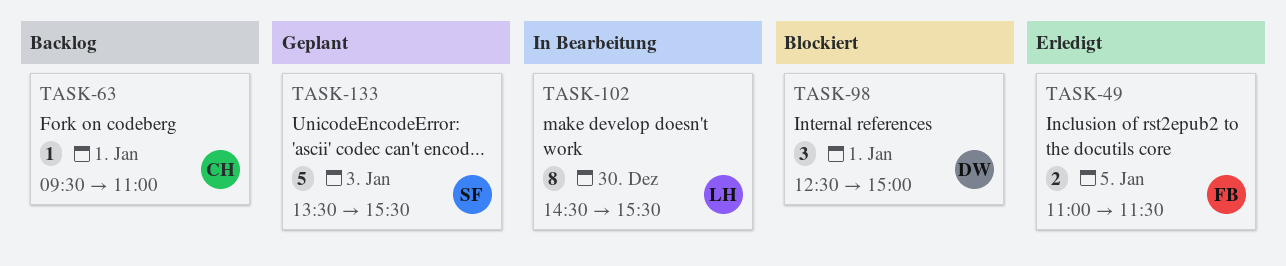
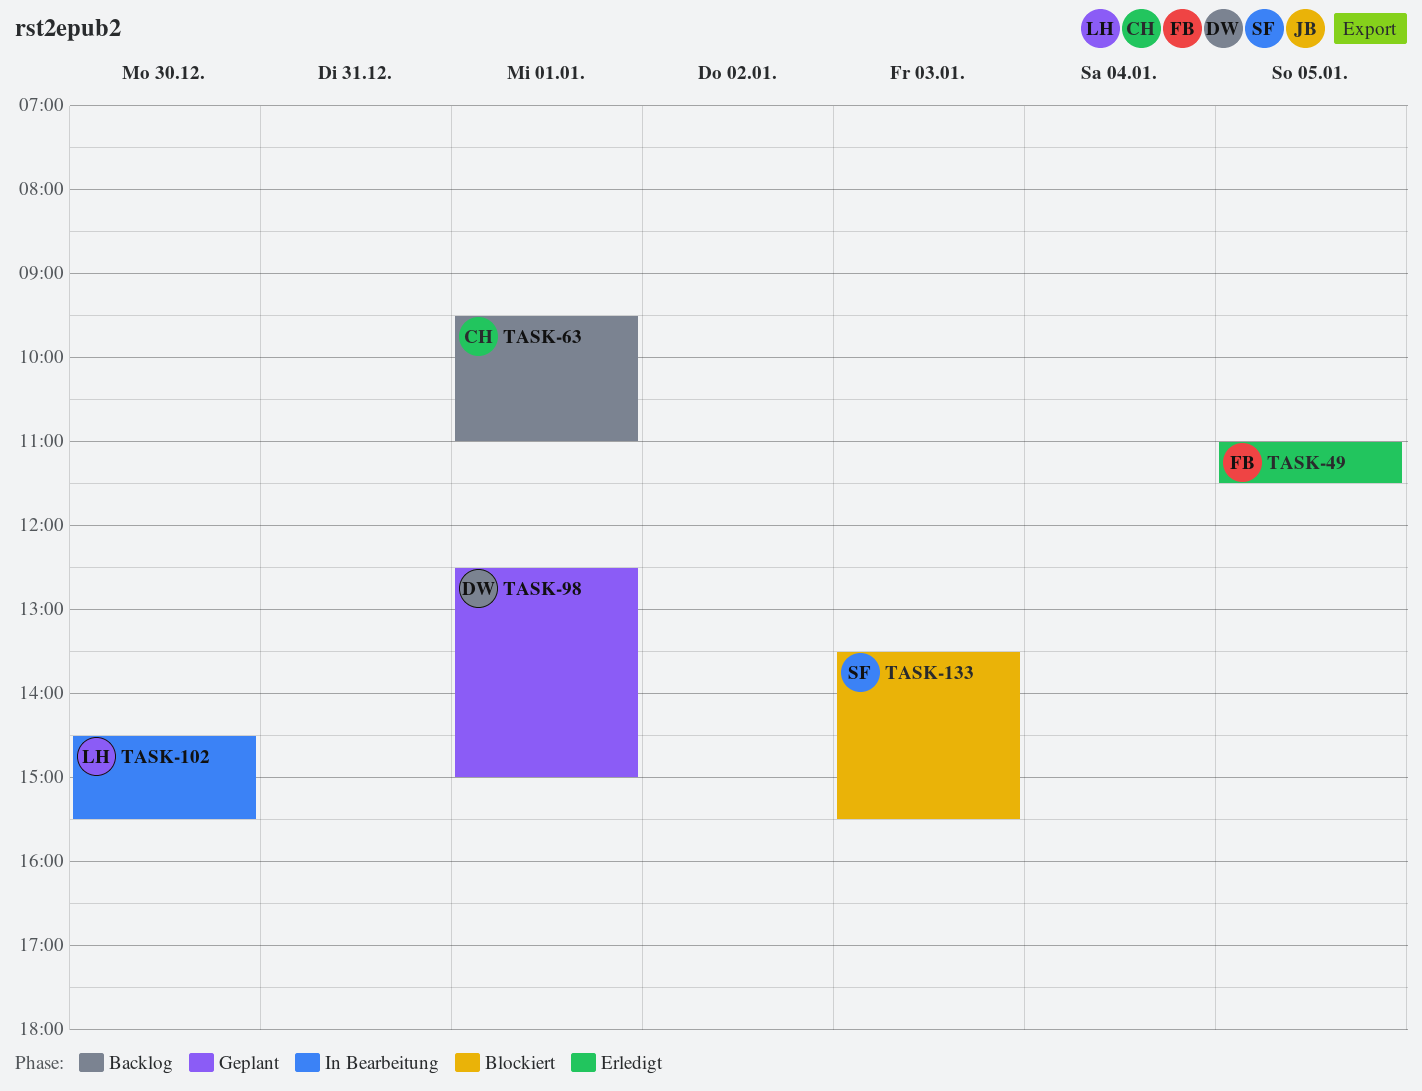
TASK-98, status: Blockiert -> Geplant
TASK-133, status: Geplant -> Blockiert

